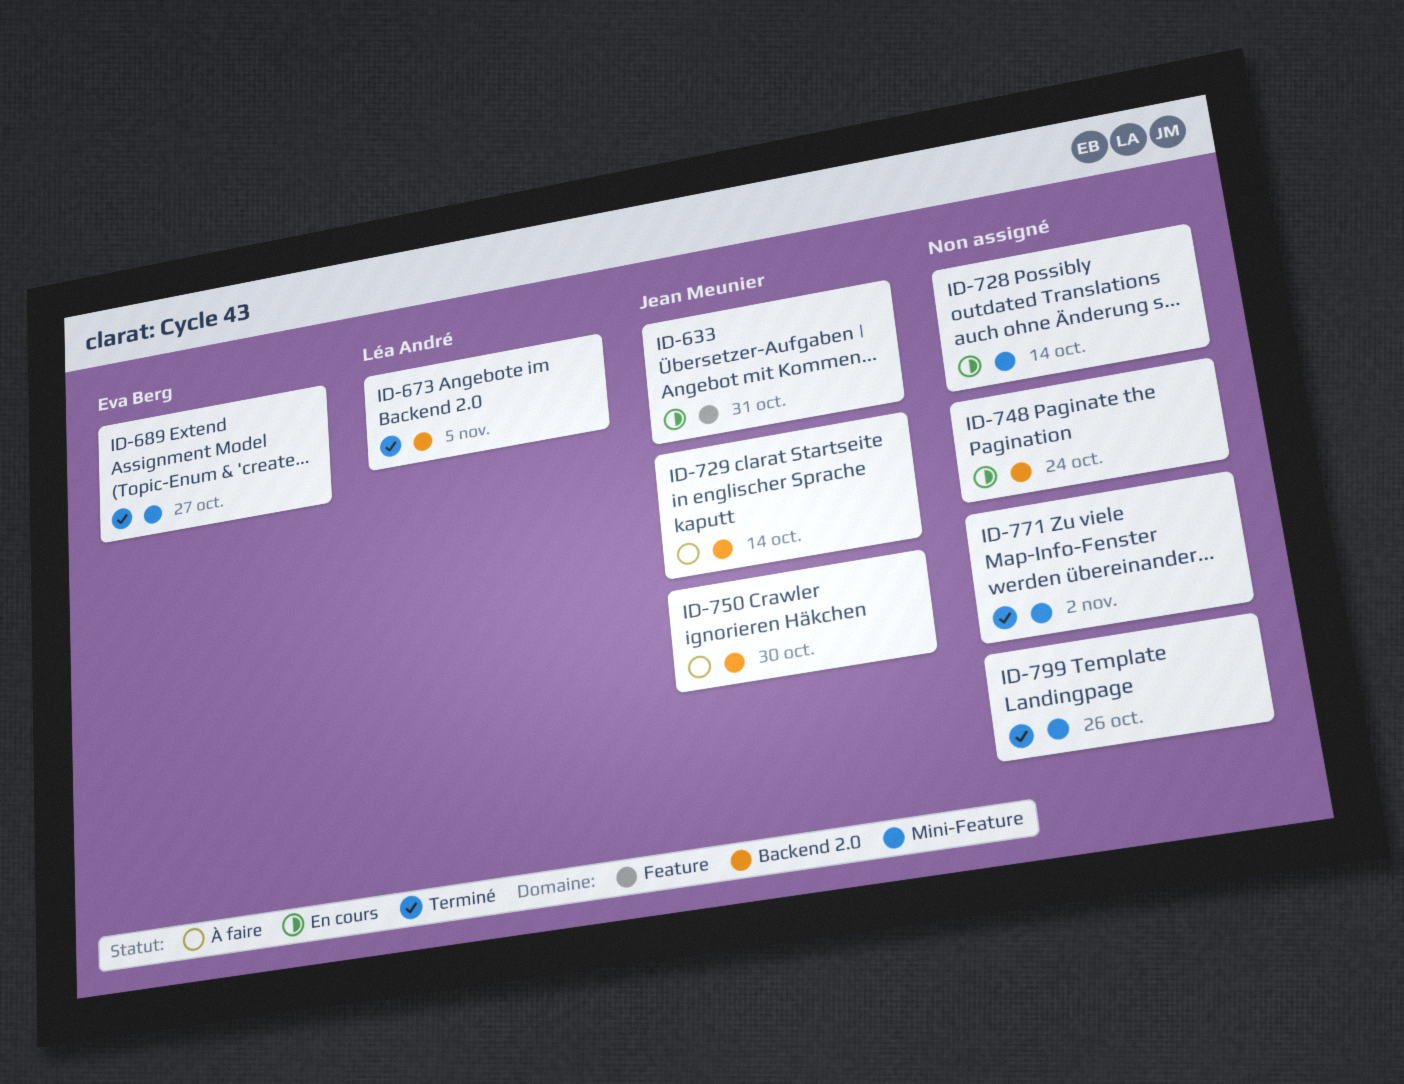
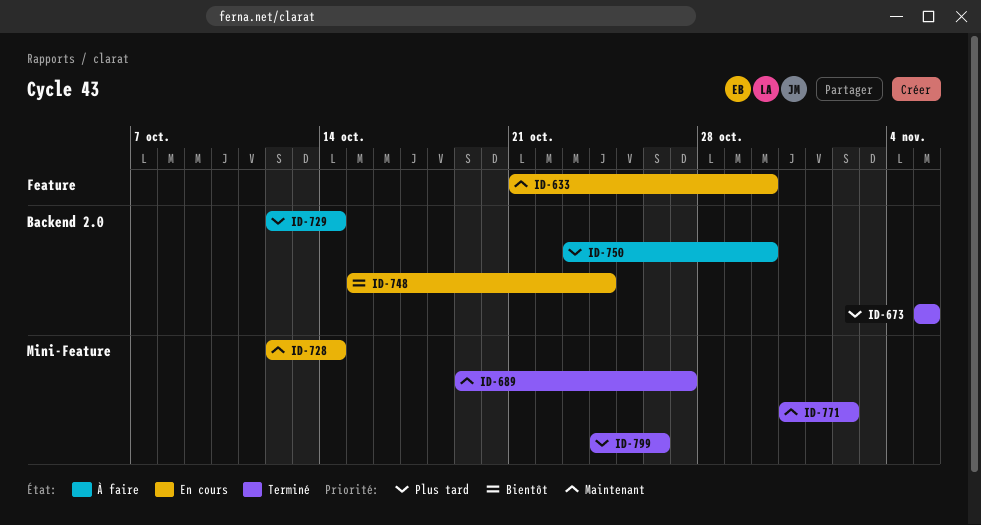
ID-633, due: Oct 31 -> Oct 30

